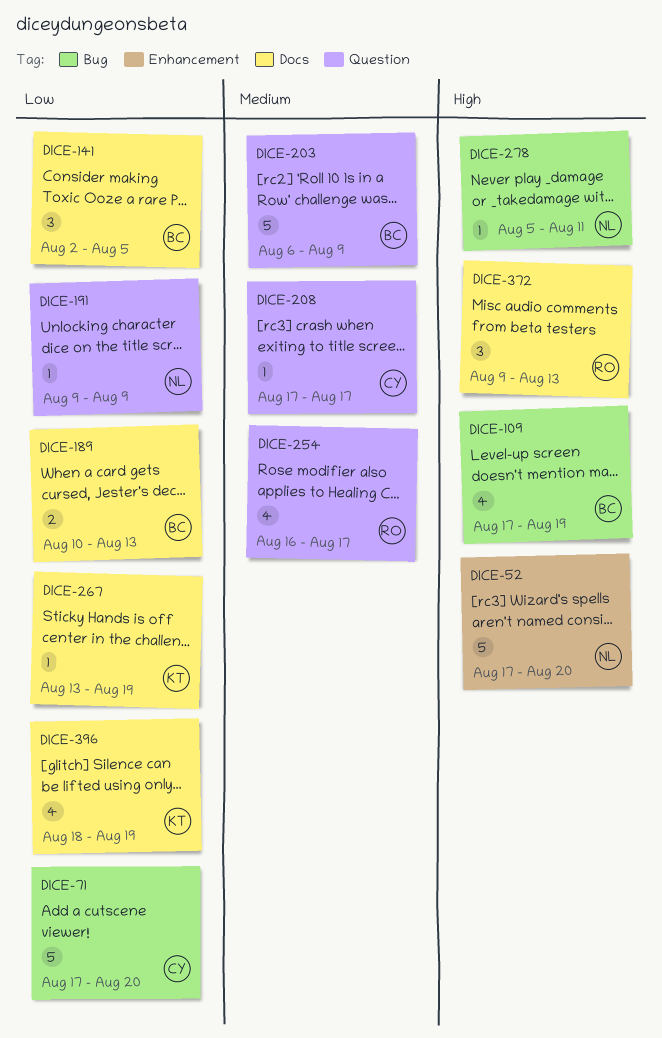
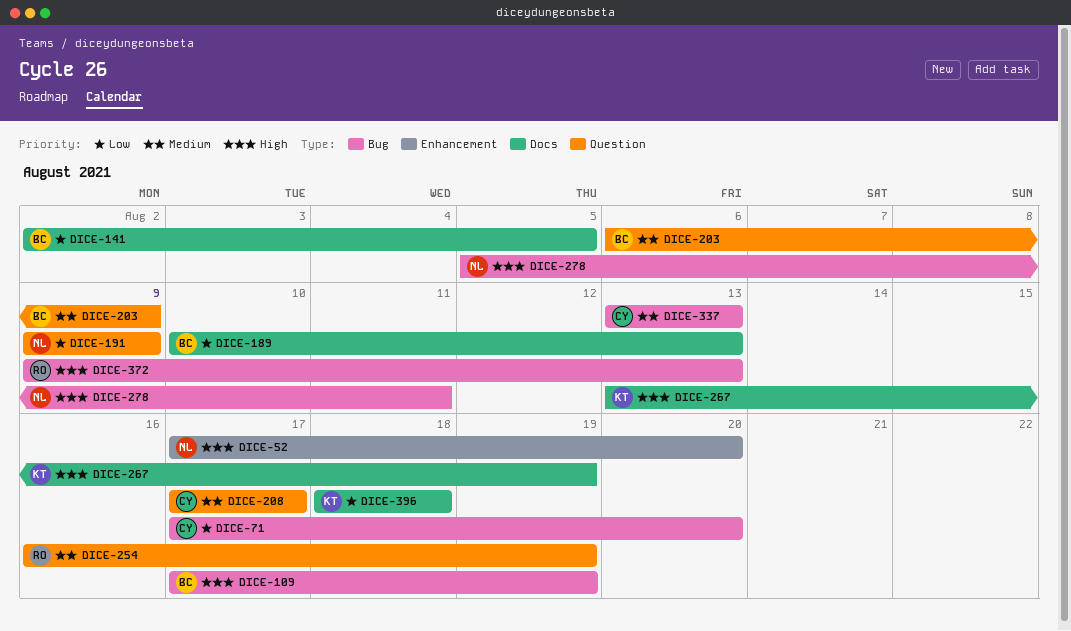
DICE-254, due: Aug 17 -> Aug 19
DICE-267, priority: Low -> High
DICE-337: none -> present
DICE-372, label: Docs -> Bug
DICE-396, due: Aug 19 -> Aug 18

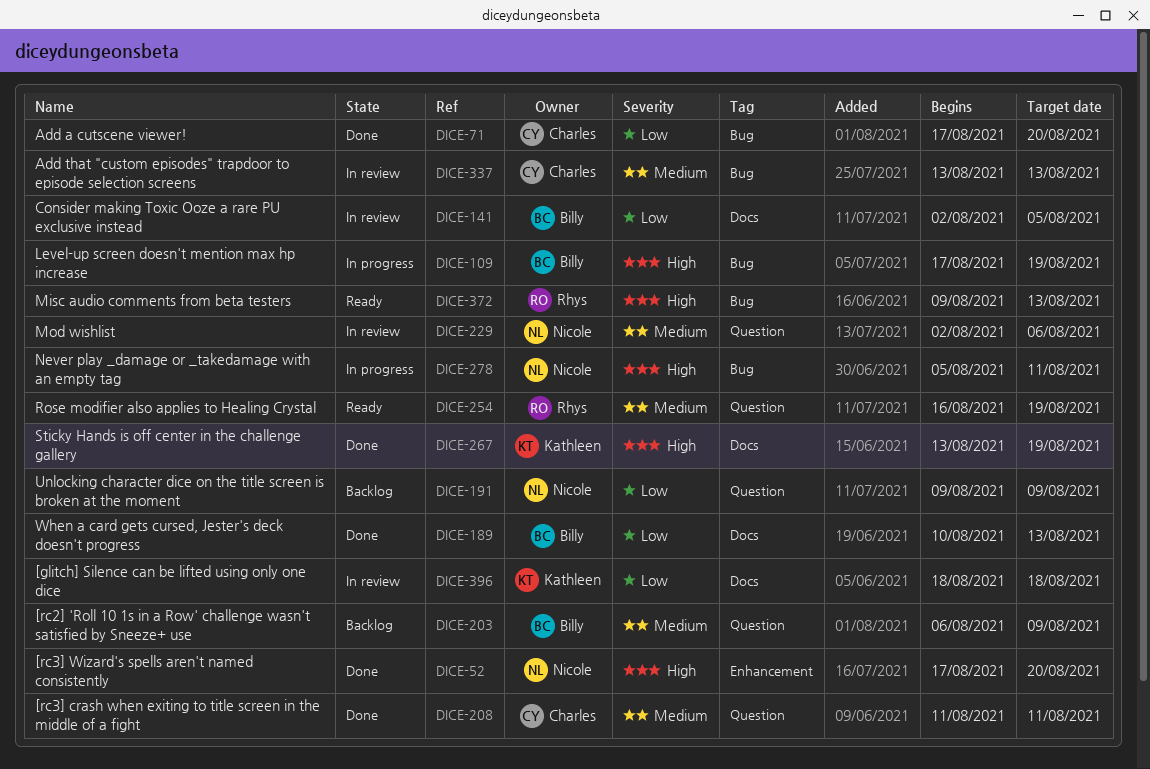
DICE-208, start: Aug 17 -> Aug 11
DICE-208, due: Aug 17 -> Aug 11
DICE-229: none -> present

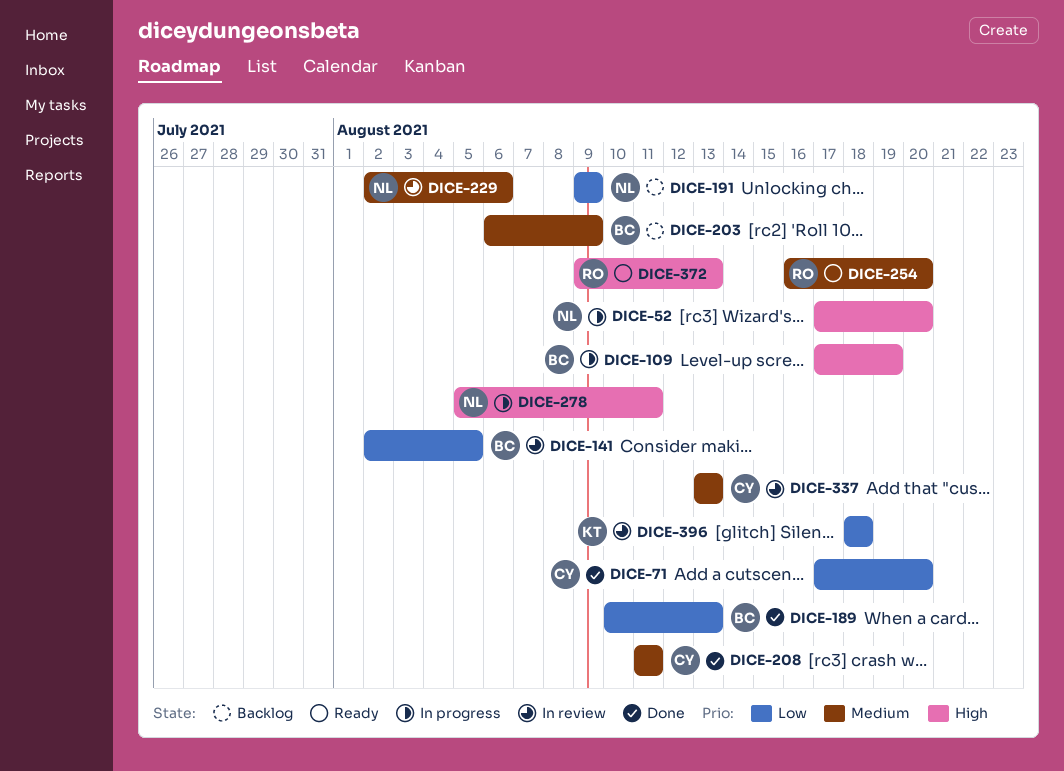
DICE-52, status: Done -> In progress
DICE-254, due: Aug 19 -> Aug 20
DICE-267: present -> none

